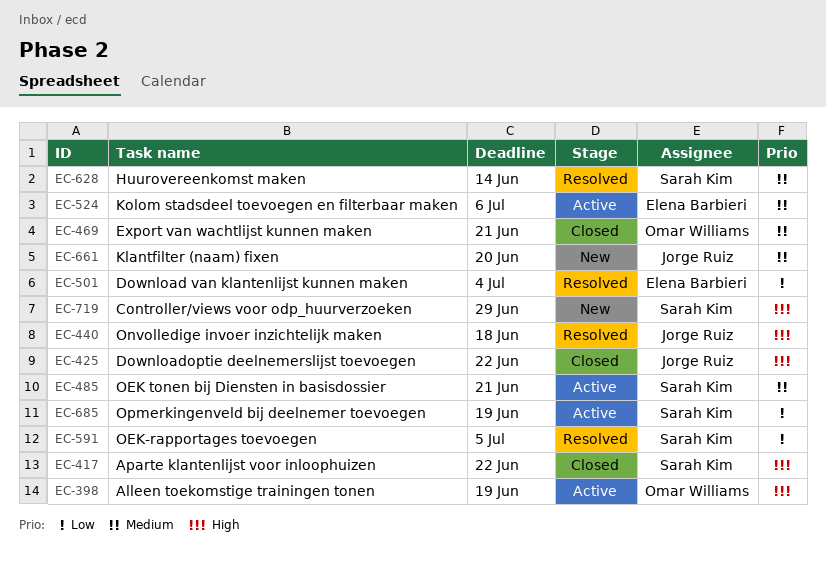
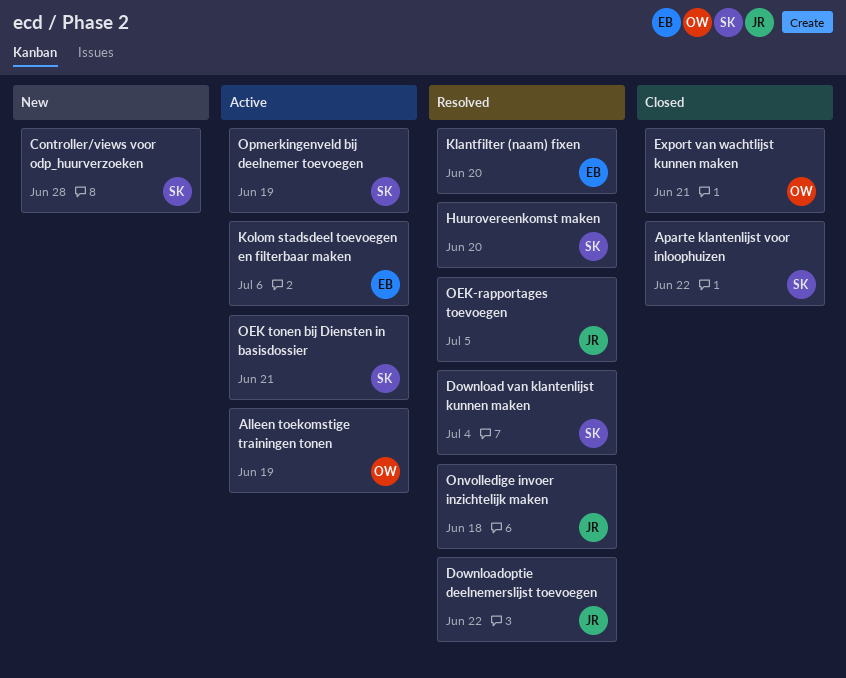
Controller/views voor odp_huurverzoeken, due: Jun 29 -> Jun 28
Download van klantenlijst kunnen maken, owner: Elena Barbieri -> Sarah Kim
Downloadoptie deelnemerslijst toevoegen, status: Closed -> Resolved
Huurovereenkomst maken, due: Jun 14 -> Jun 20
Klantfilter (naam) fixen, status: New -> Resolved
Klantfilter (naam) fixen, owner: Jorge Ruiz -> Elena Barbieri
OEK-rapportages toevoegen, owner: Sarah Kim -> Jorge Ruiz

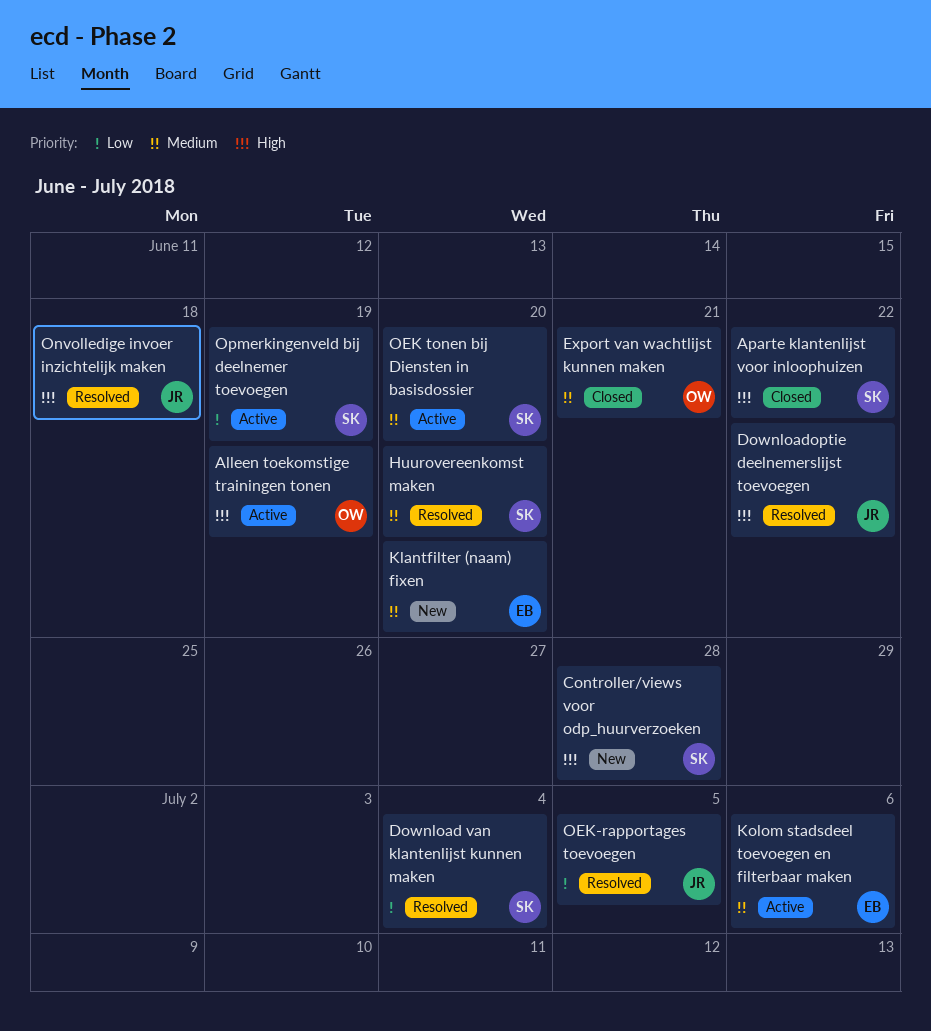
Klantfilter (naam) fixen, status: Resolved -> New
OEK tonen bij Diensten in basisdossier, due: Jun 21 -> Jun 20

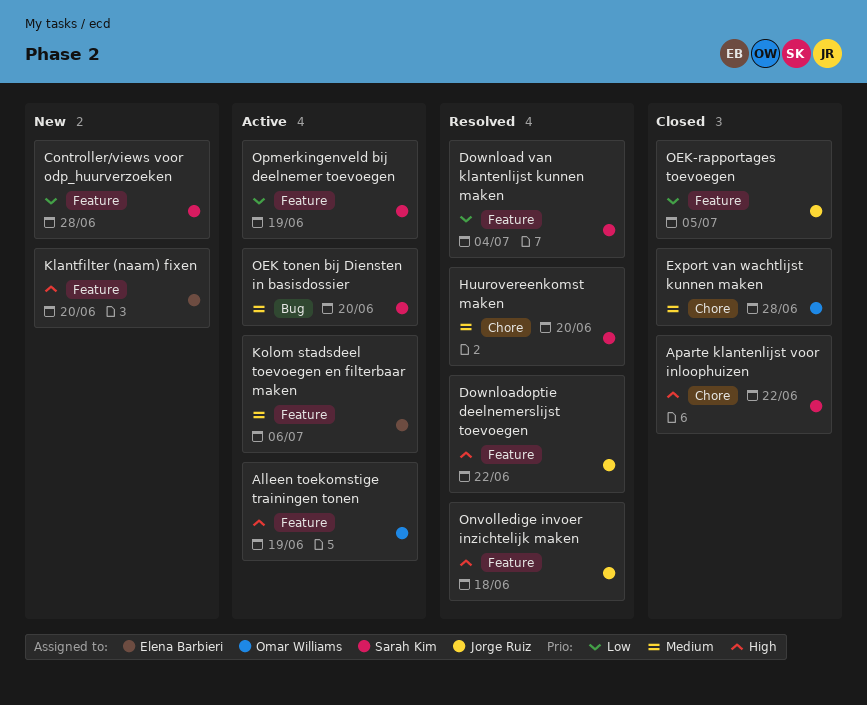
Controller/views voor odp_huurverzoeken, priority: High -> Low
Export van wachtlijst kunnen maken, due: Jun 21 -> Jun 28
Klantfilter (naam) fixen, priority: Medium -> High
OEK-rapportages toevoegen, status: Resolved -> Closed

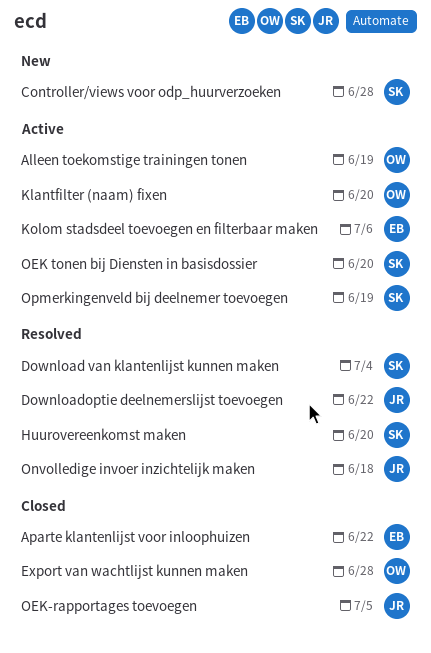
Aparte klantenlijst voor inloophuizen, owner: Sarah Kim -> Elena Barbieri
Klantfilter (naam) fixen, status: New -> Active
Klantfilter (naam) fixen, owner: Elena Barbieri -> Omar Williams

